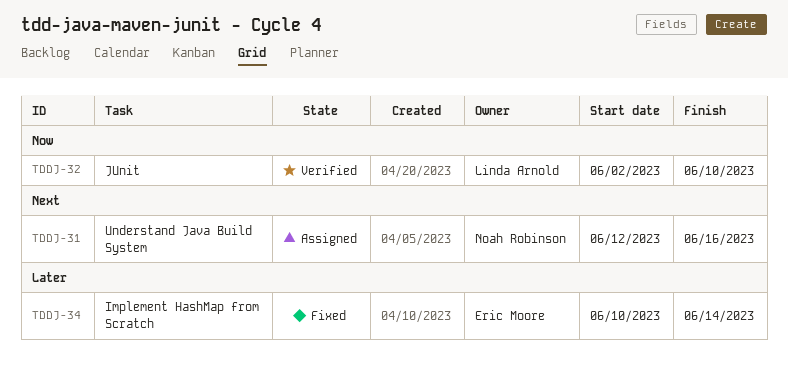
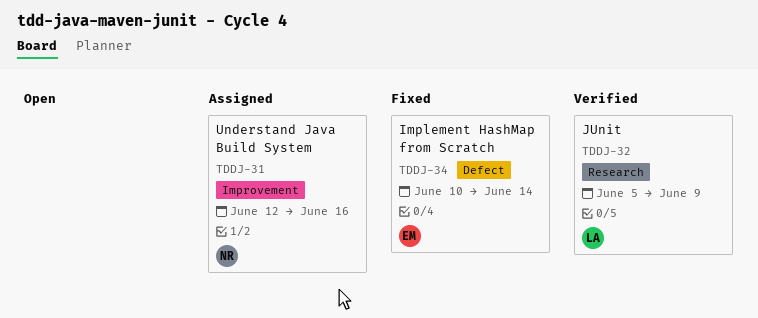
TDDJ-32, start: Jun 2 -> Jun 5
TDDJ-32, due: Jun 10 -> Jun 9

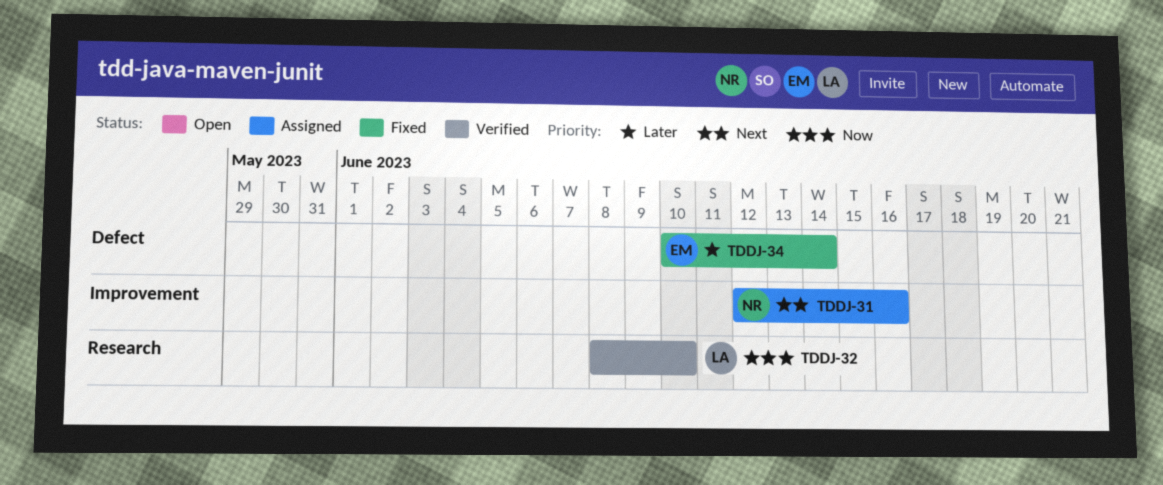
TDDJ-32, start: Jun 5 -> Jun 8
TDDJ-32, due: Jun 9 -> Jun 10

